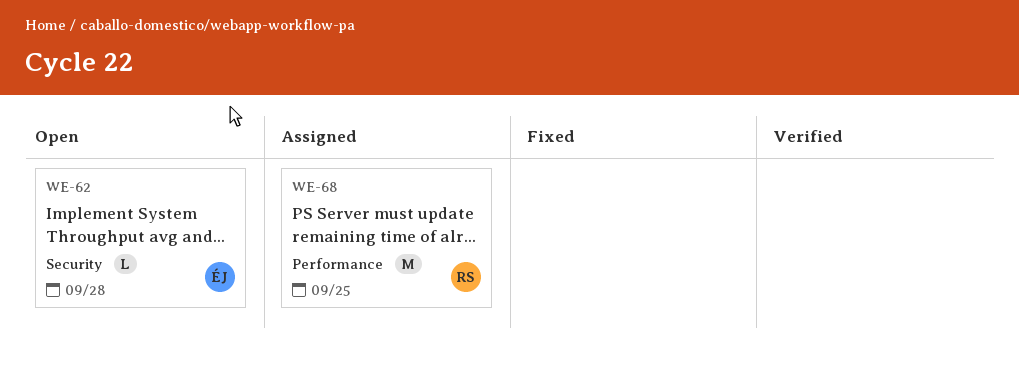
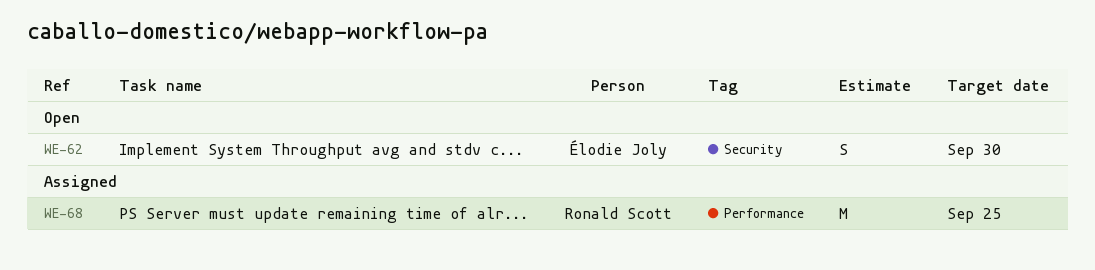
WE-62, estimate: L -> S
WE-62, due: Sep 28 -> Sep 30

